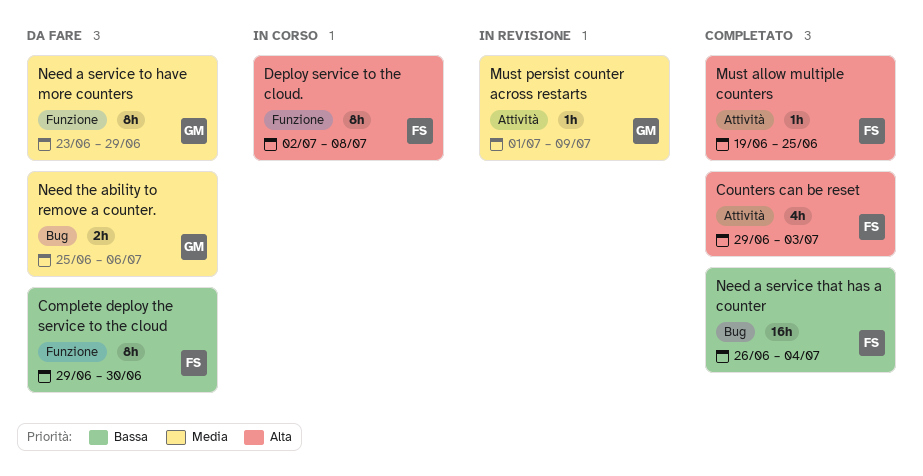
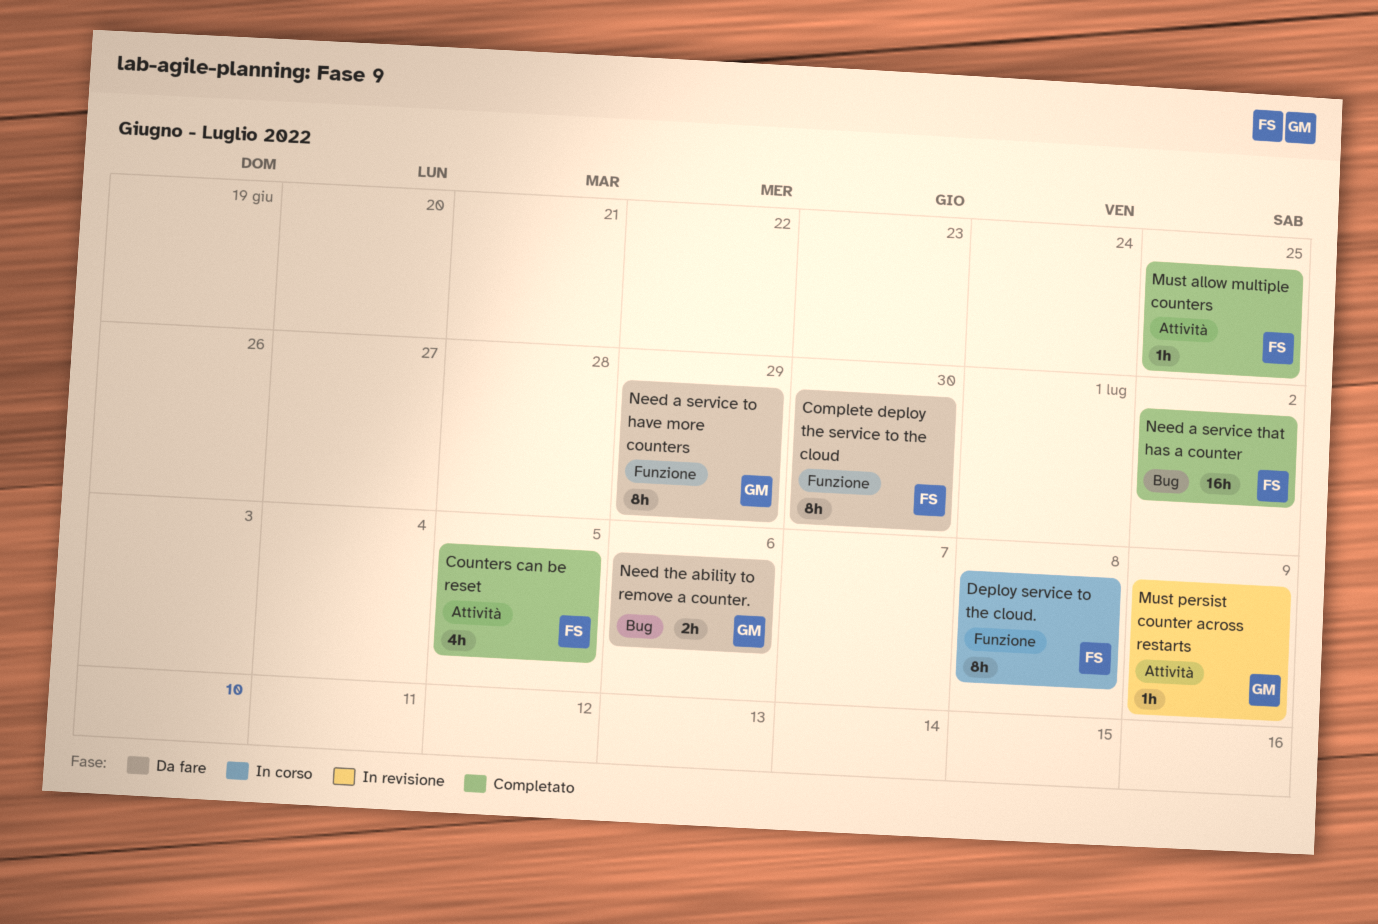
Counters can be reset, due: Jul 3 -> Jul 5
Need a service that has a counter, due: Jul 4 -> Jul 2

